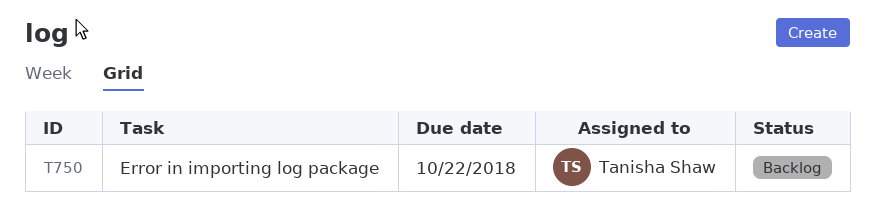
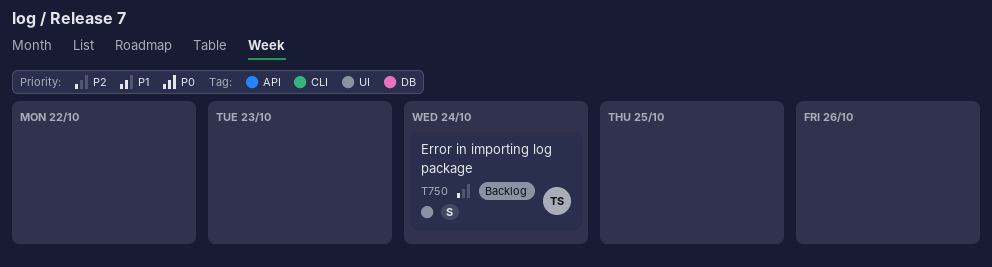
T750, due: Oct 22 -> Oct 24

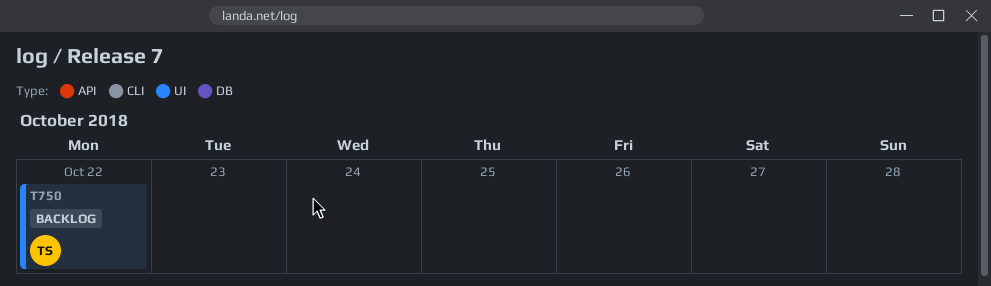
T750, due: Oct 24 -> Oct 22

